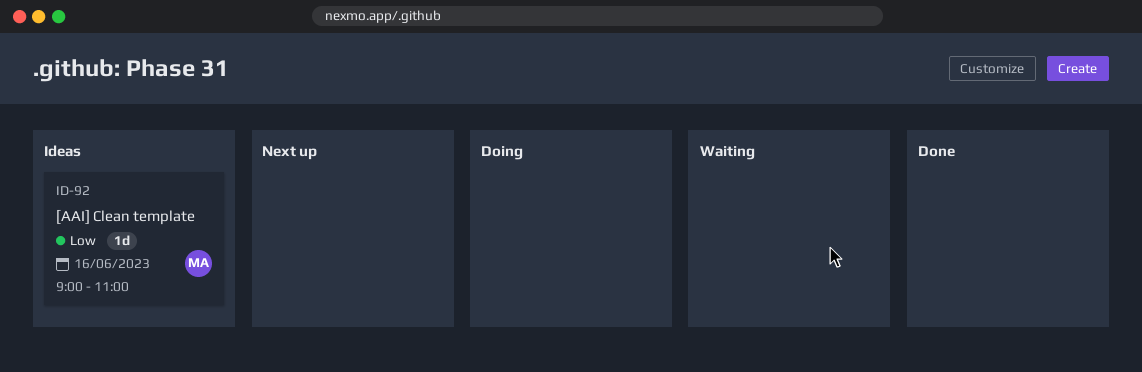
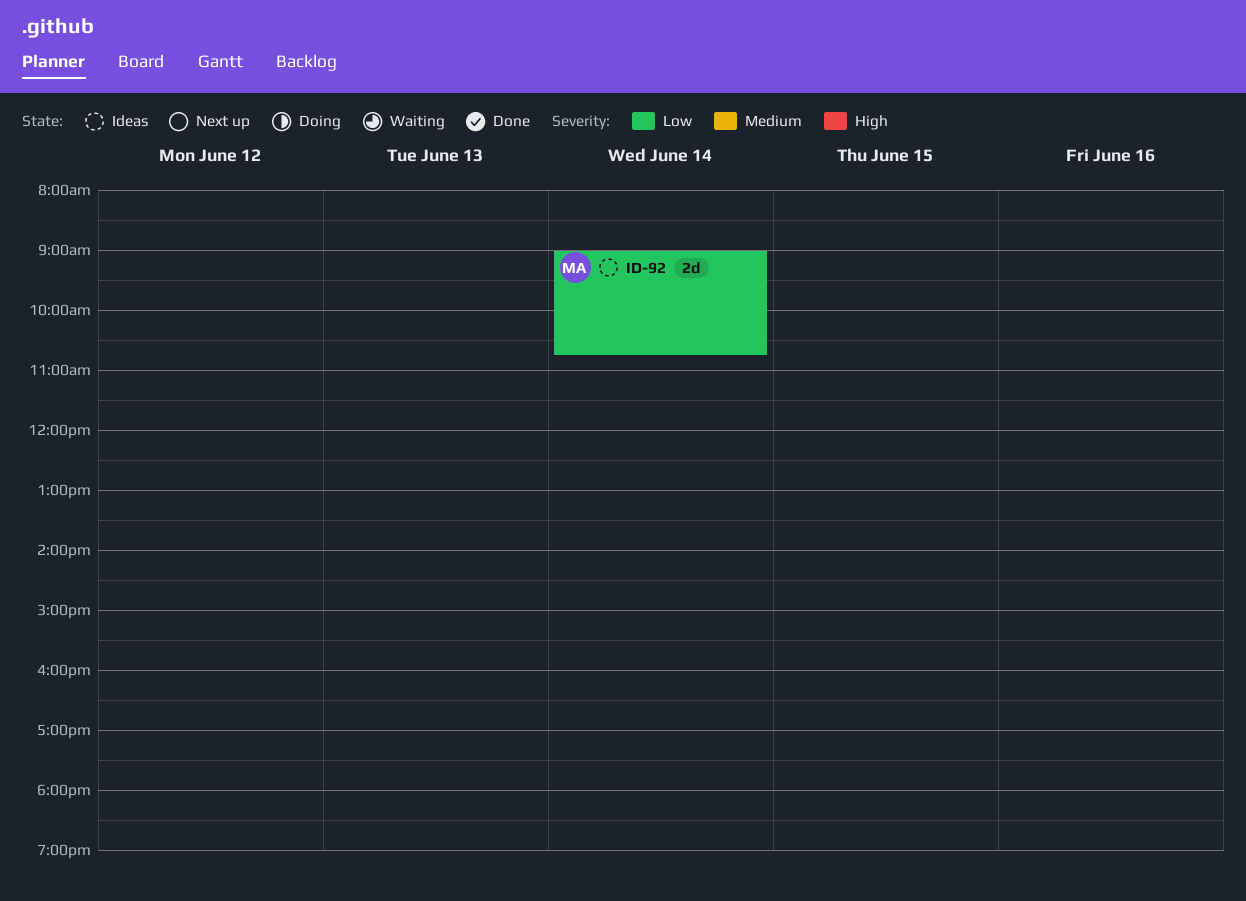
ID-92, estimate: 1d -> 2d
ID-92, day: Jun 16 -> Jun 14
ID-92, ends: 11:00 -> 10:45

